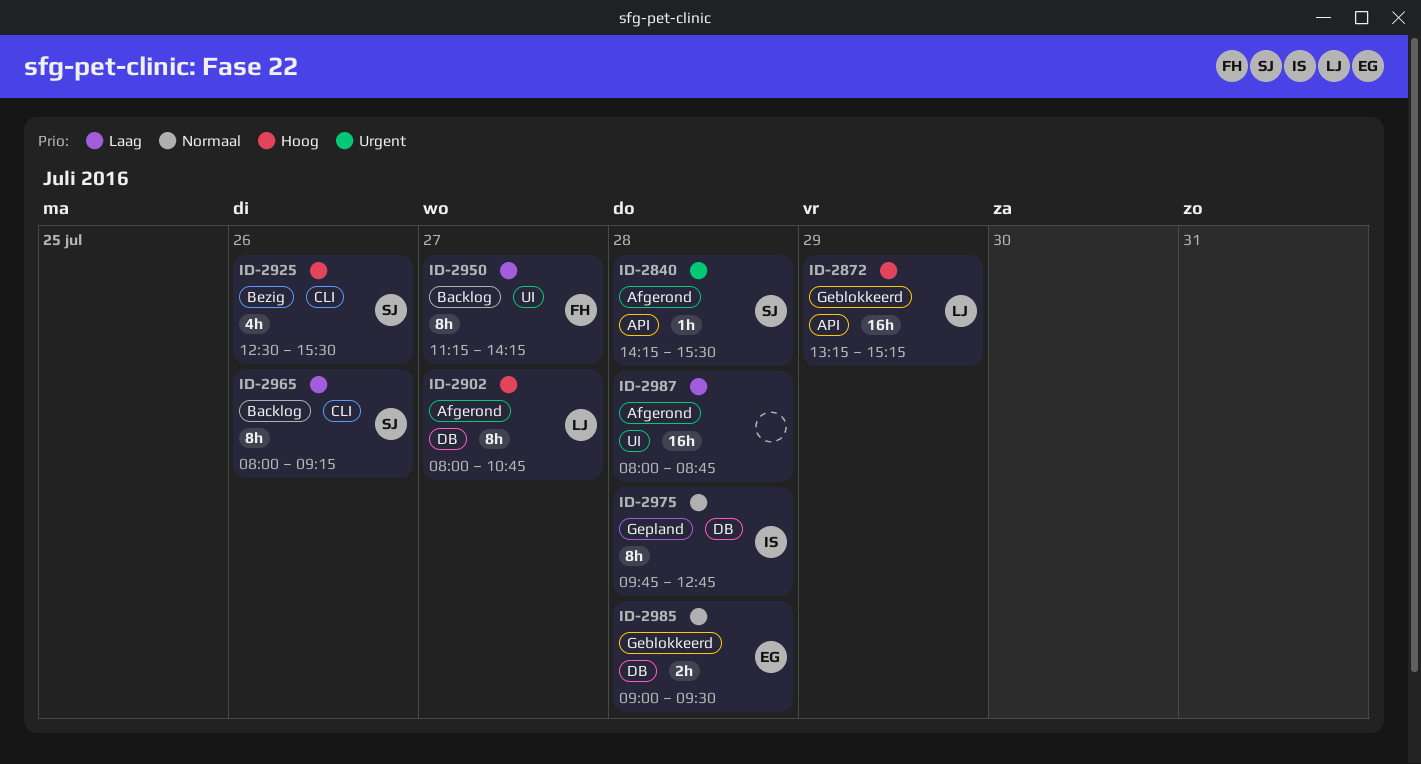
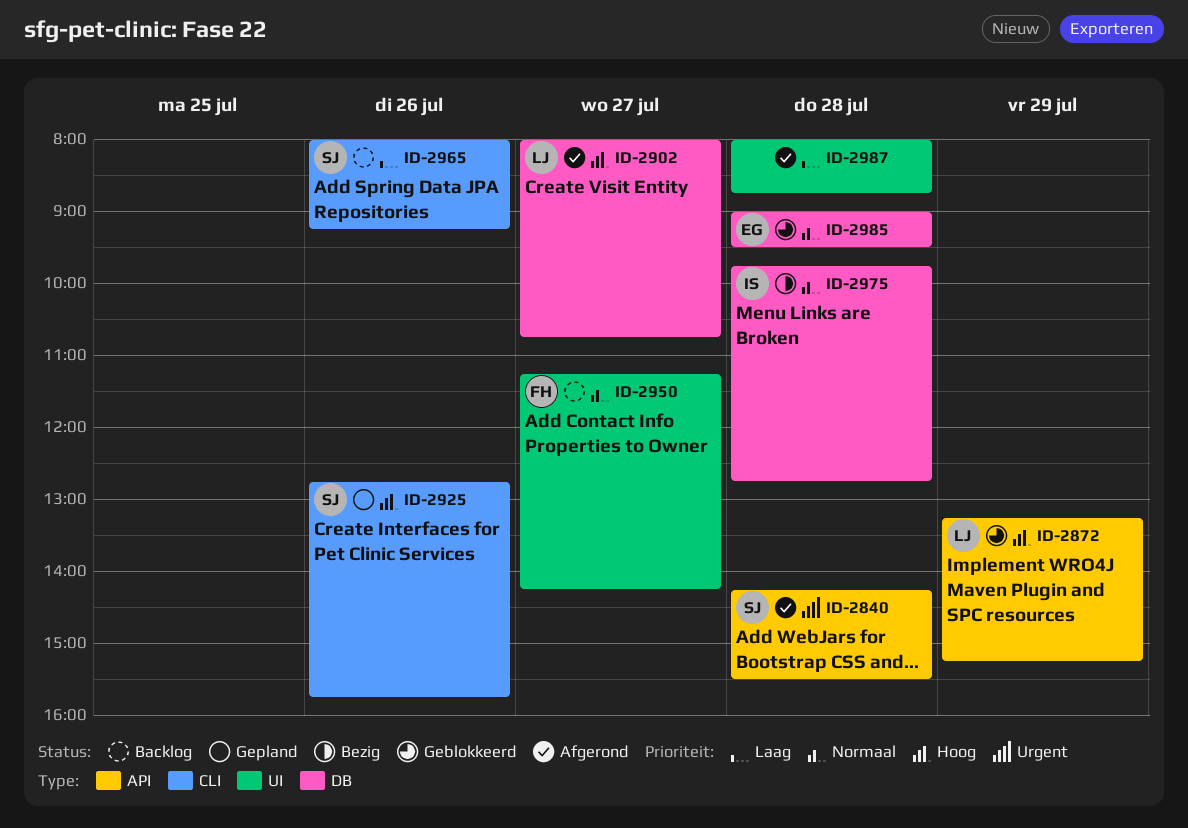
ID-2925, status: Bezig -> Gepland
ID-2925, begins: 12:30 -> 12:45
ID-2925, ends: 15:30 -> 15:45
ID-2950, priority: Laag -> Normaal
ID-2975, status: Gepland -> Bezig

